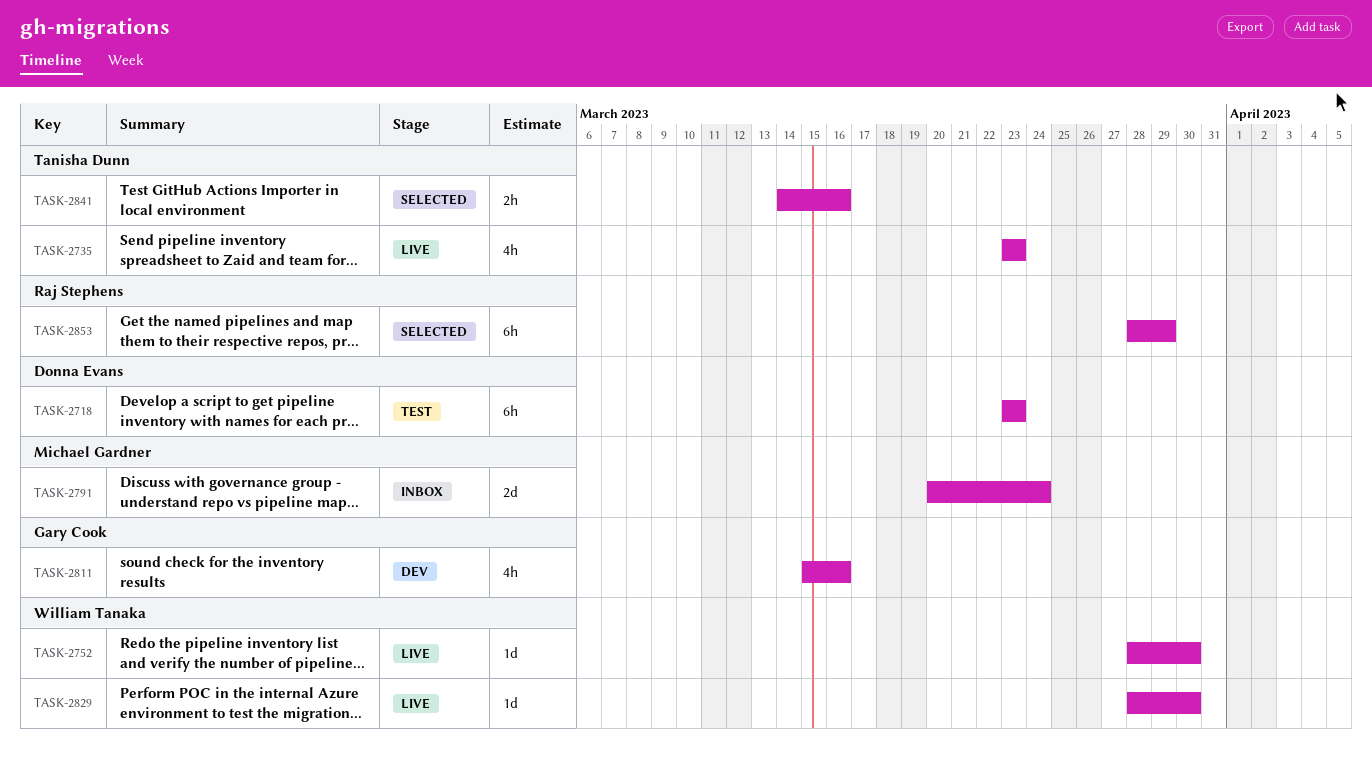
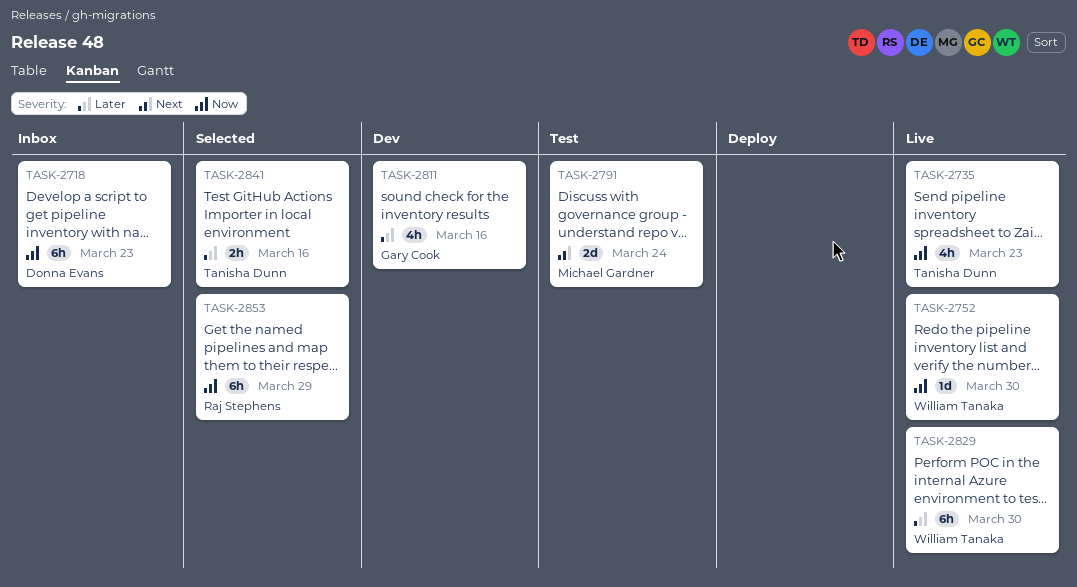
TASK-2718, status: Test -> Inbox
TASK-2791, status: Inbox -> Test
TASK-2829, estimate: 1d -> 6h

